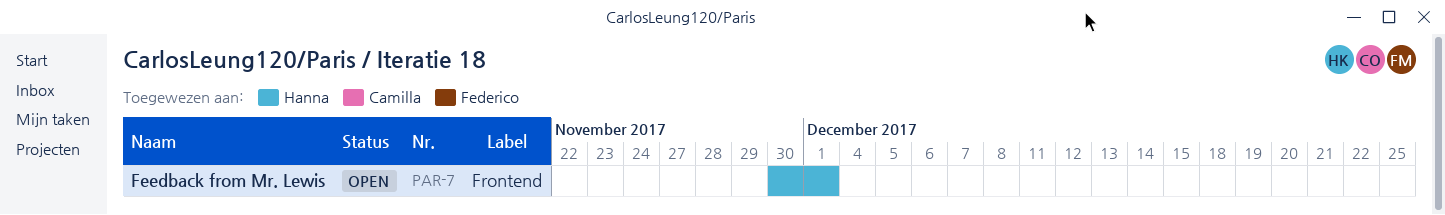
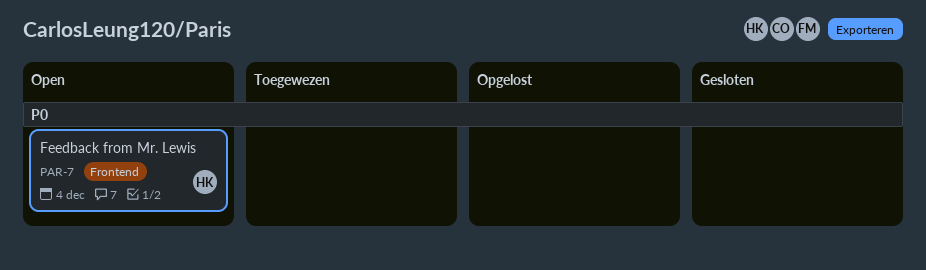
PAR-7, due: Dec 1 -> Dec 4

